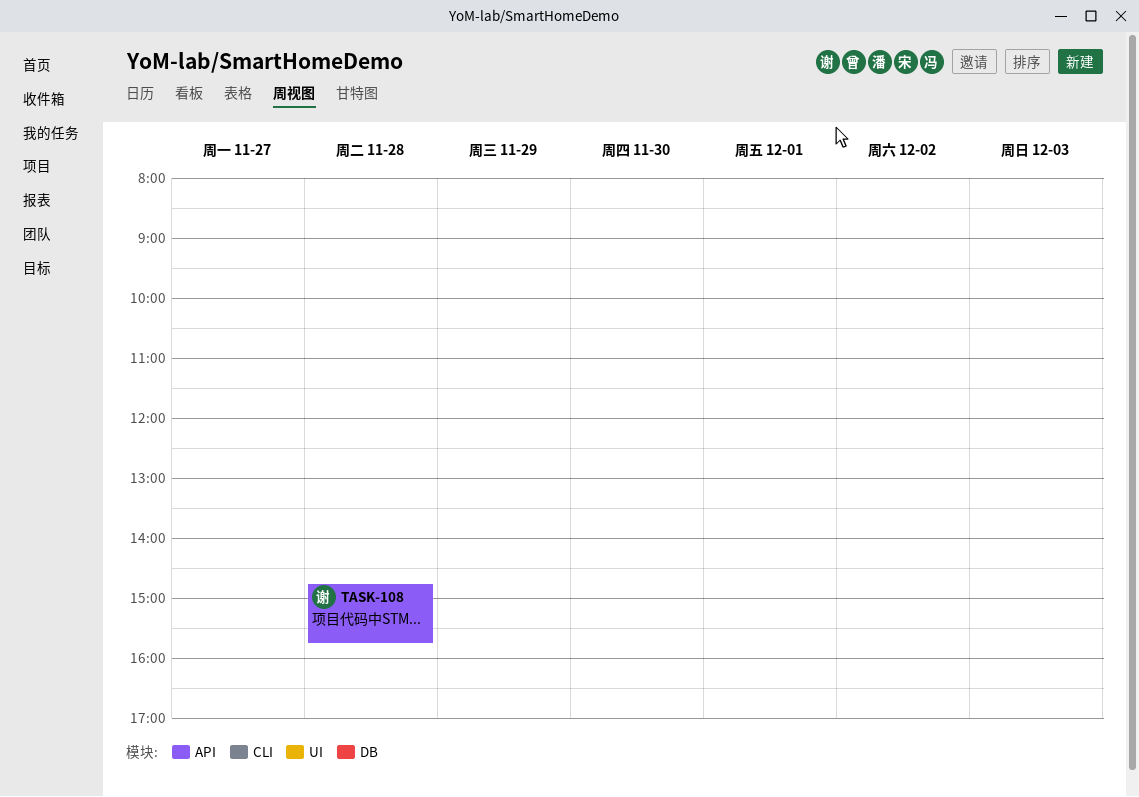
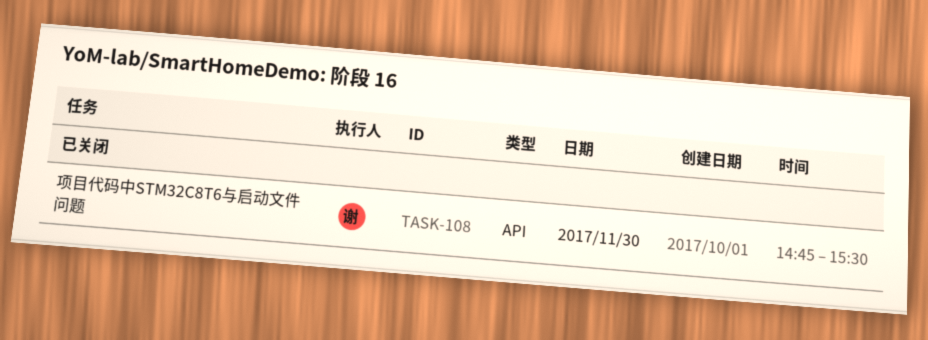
TASK-108, day: Nov 28 -> Nov 30
TASK-108, ends: 15:45 -> 15:30

